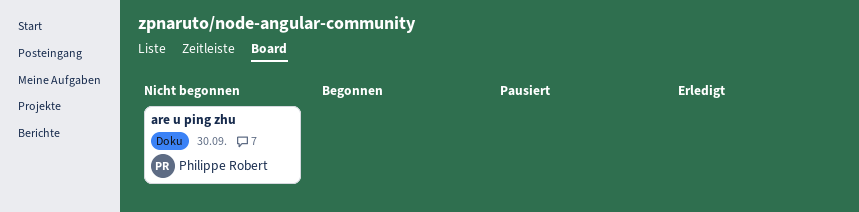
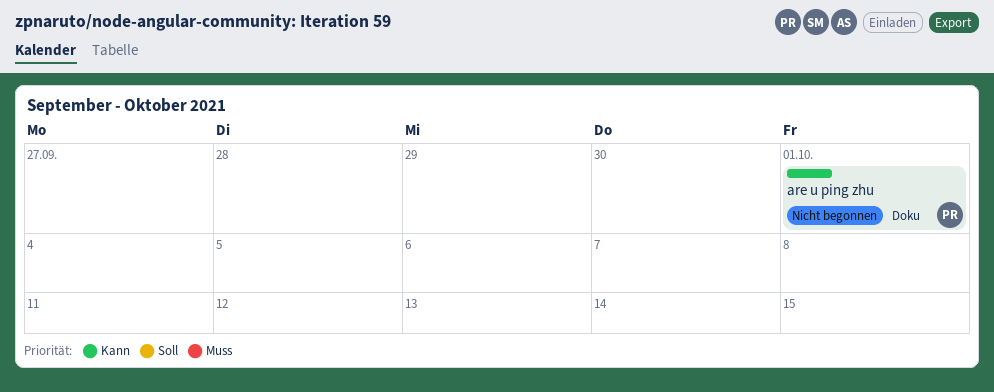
are u ping zhu, due: Sep 30 -> Oct 1

